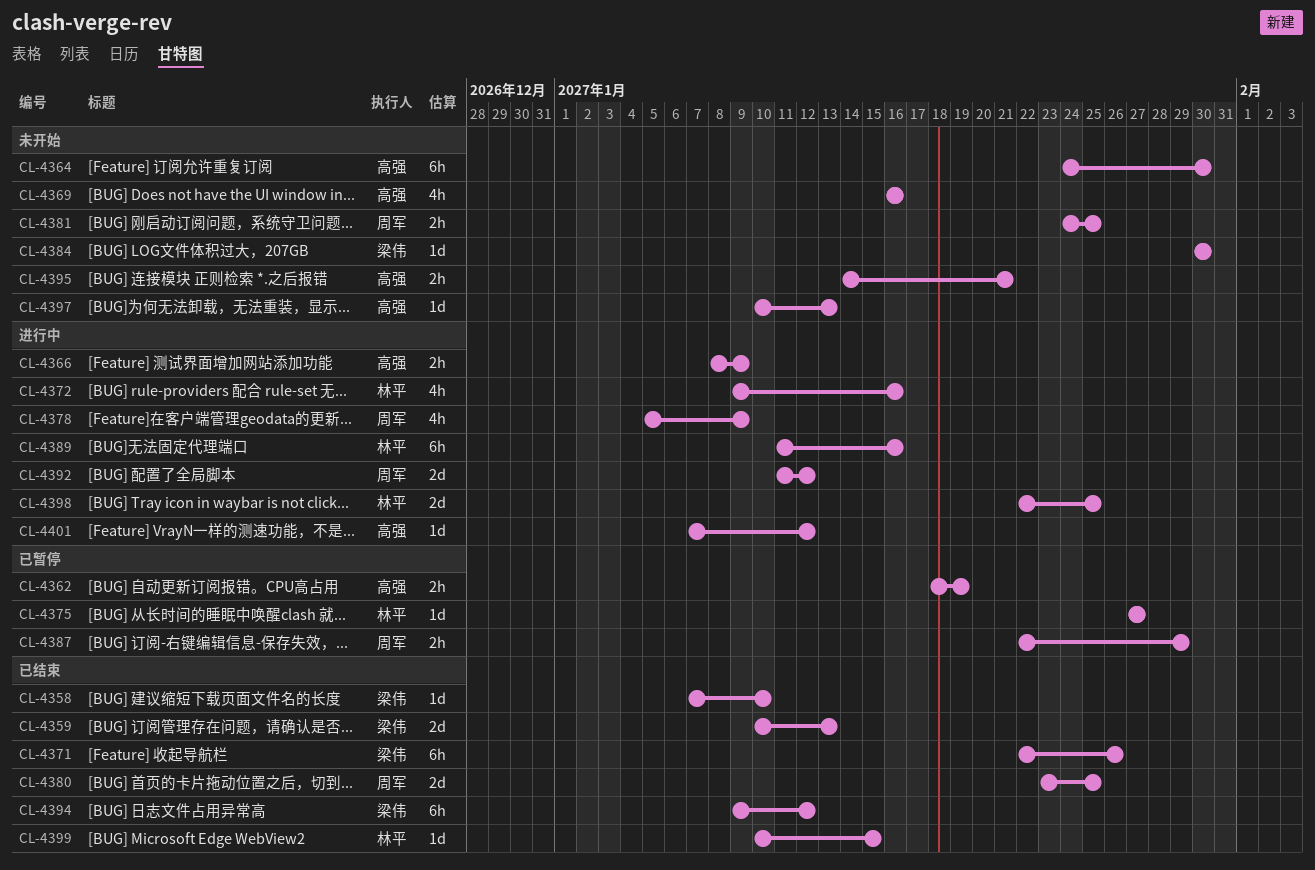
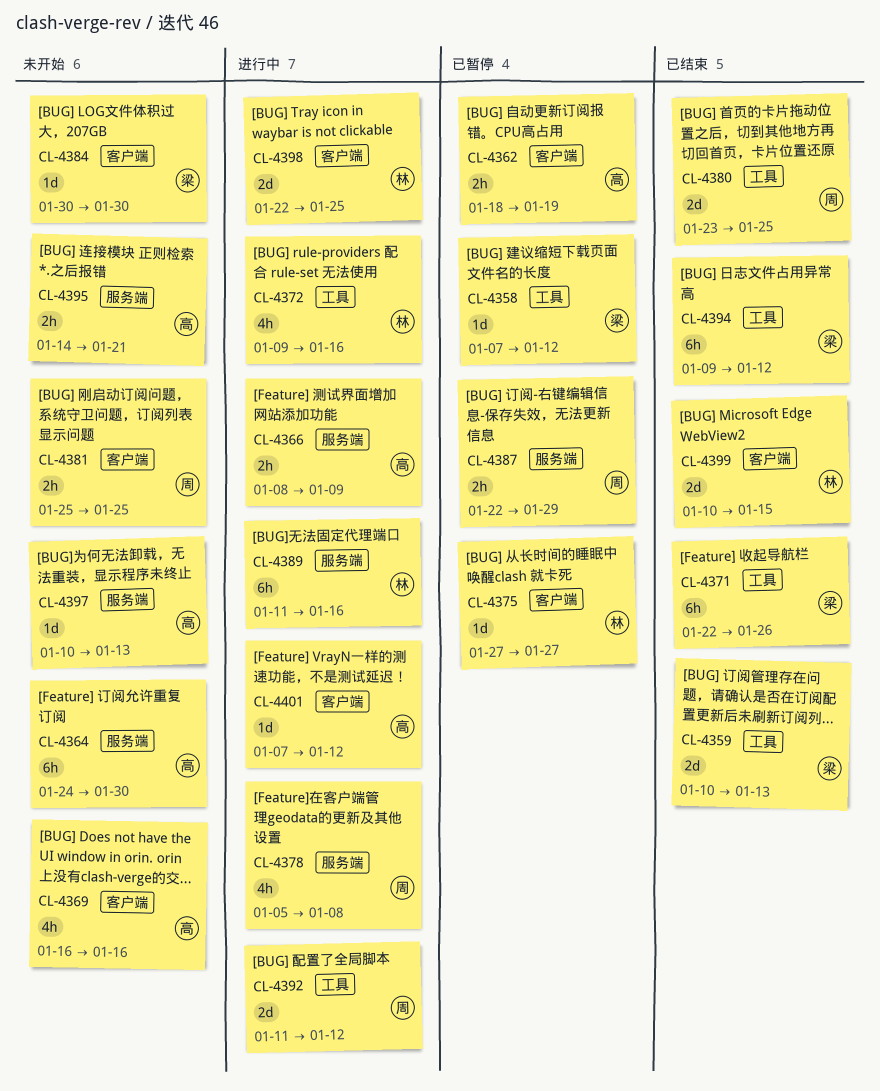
CL-4358, status: 已结束 -> 已暂停
CL-4358, due: Jan 10 -> Jan 12
CL-4378, due: Jan 9 -> Jan 8
CL-4381, start: Jan 24 -> Jan 25
CL-4399, estimate: 1d -> 2d

